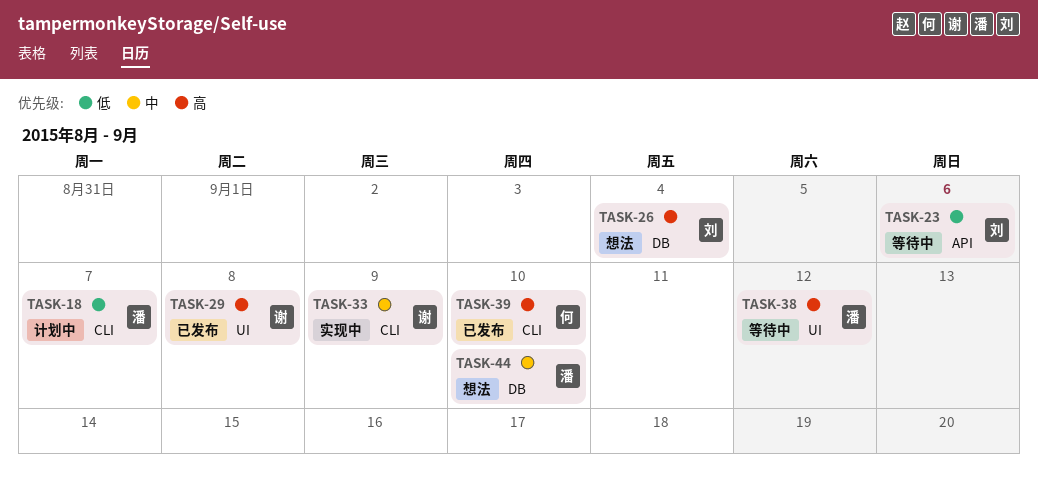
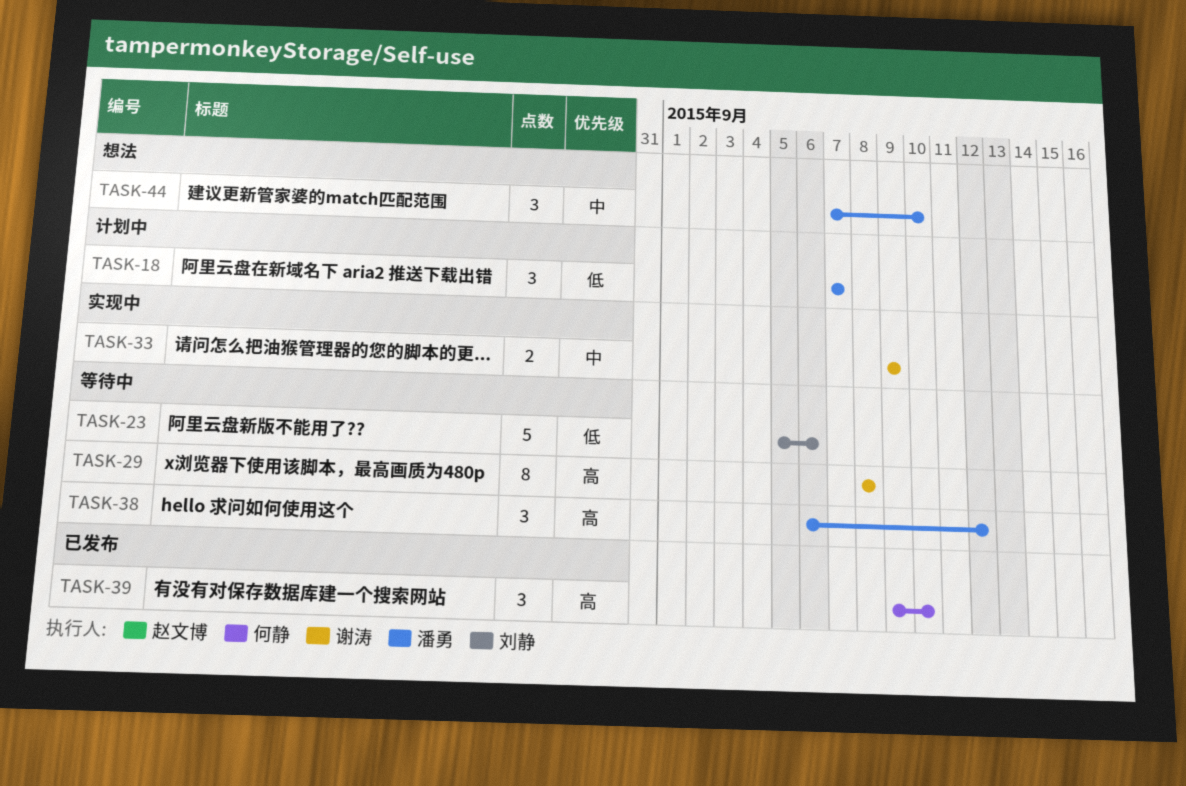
TASK-26: present -> none
TASK-29, status: 已发布 -> 等待中

